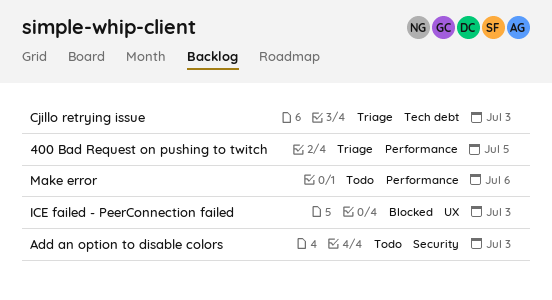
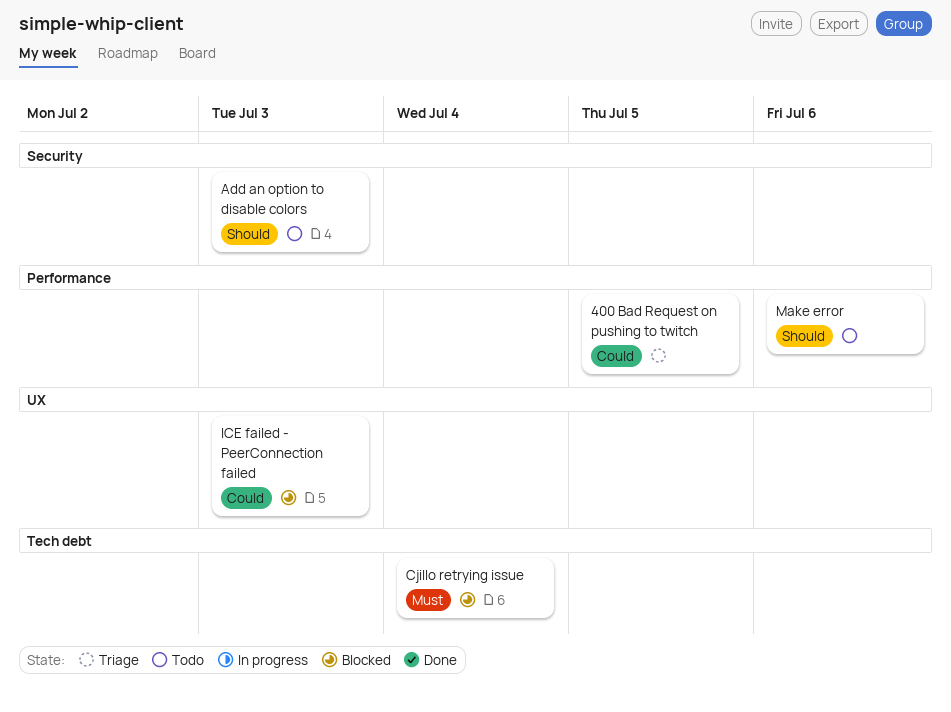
Cjillo retrying issue, status: Triage -> Blocked
Cjillo retrying issue, due: Jul 3 -> Jul 4

